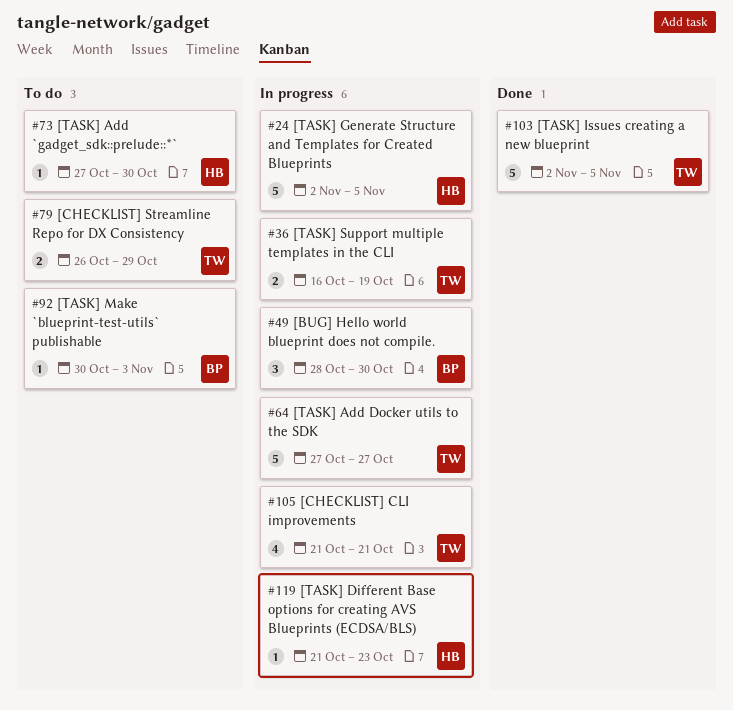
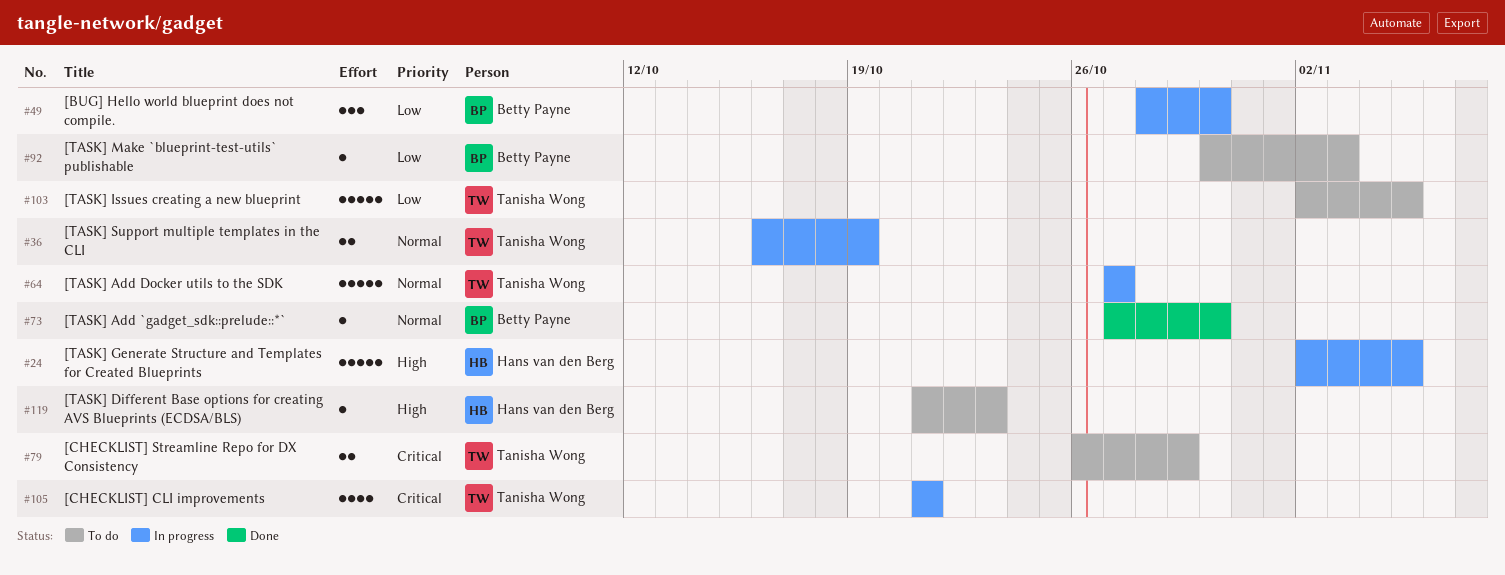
#73, status: To do -> Done
#73, owner: Hans van den Berg -> Betty Payne
#103, status: Done -> To do
#119, status: In progress -> To do

